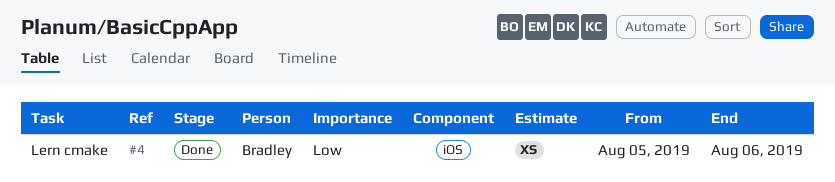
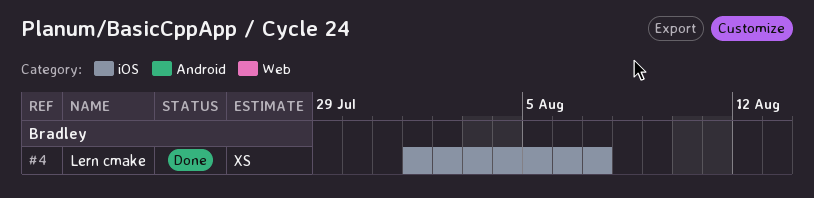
#4, start: Aug 5 -> Aug 1
#4, due: Aug 6 -> Aug 7

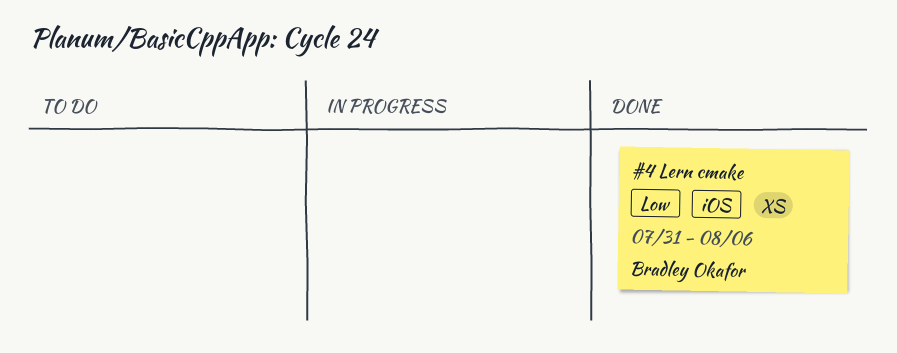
#4, start: Aug 1 -> Jul 31
#4, due: Aug 7 -> Aug 6

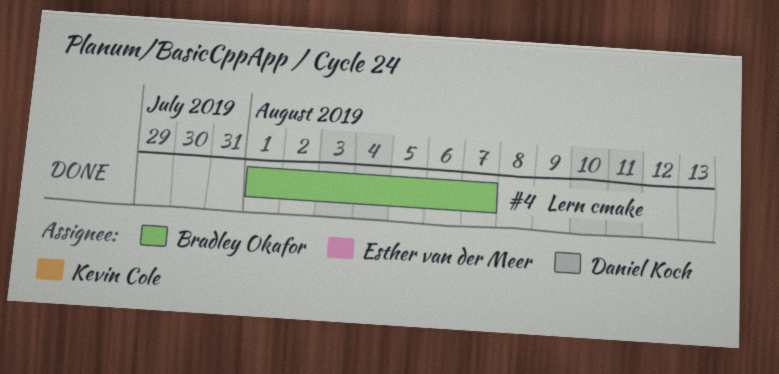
#4, start: Jul 31 -> Aug 1
#4, due: Aug 6 -> Aug 7

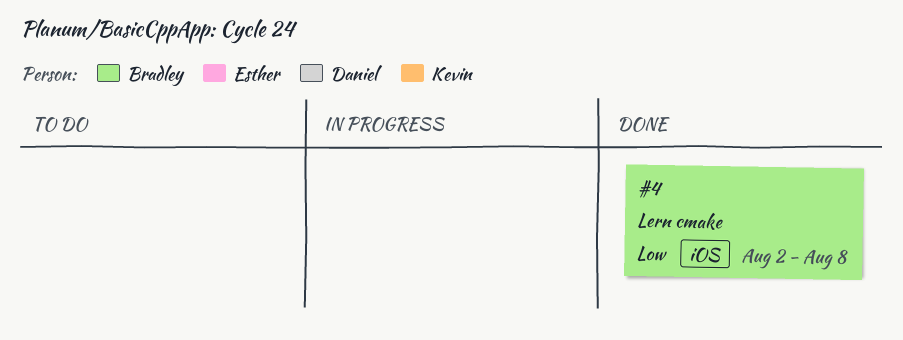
#4, start: Aug 1 -> Aug 2
#4, due: Aug 7 -> Aug 8

